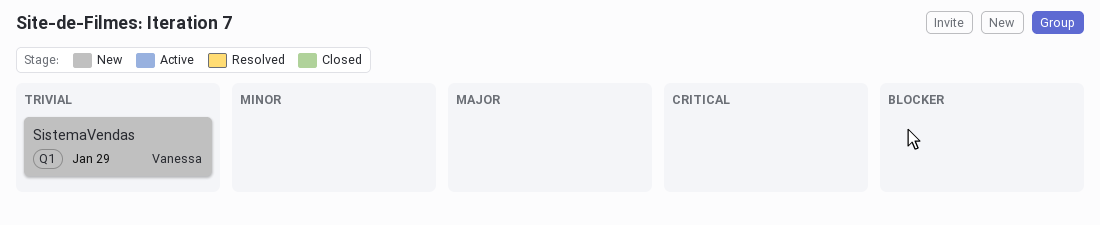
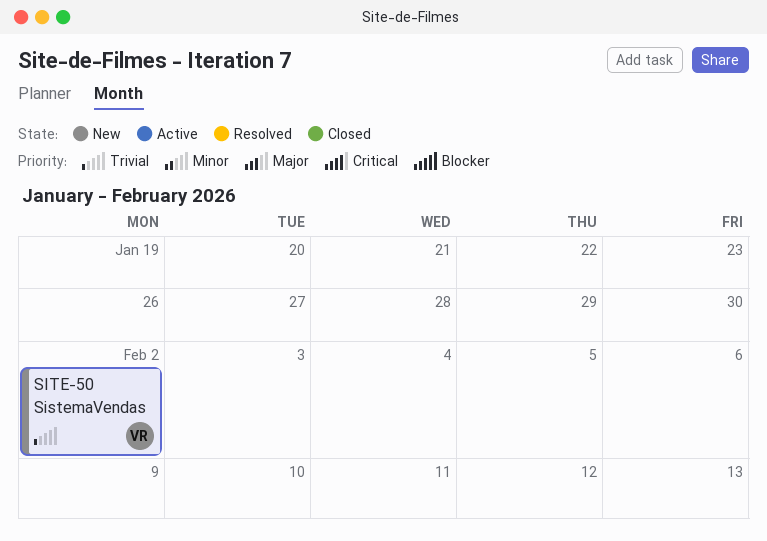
SistemaVendas, due: Jan 29 -> Feb 2

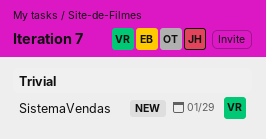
SistemaVendas, due: Feb 2 -> Jan 29

